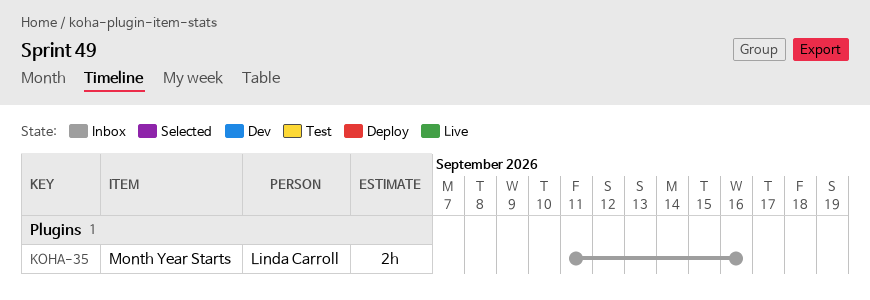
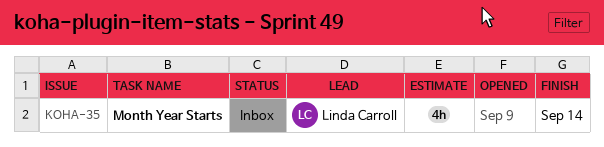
KOHA-35, estimate: 2h -> 4h
KOHA-35, due: Sep 16 -> Sep 14

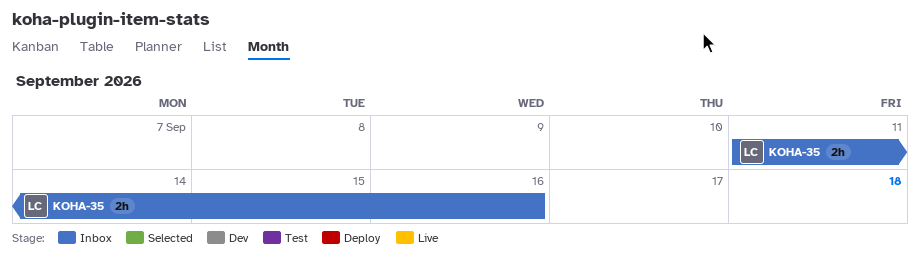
KOHA-35, estimate: 4h -> 2h
KOHA-35, due: Sep 14 -> Sep 16

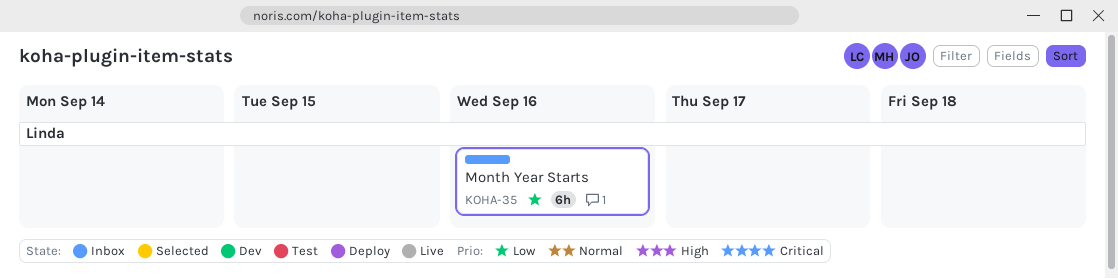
KOHA-35, estimate: 2h -> 6h

